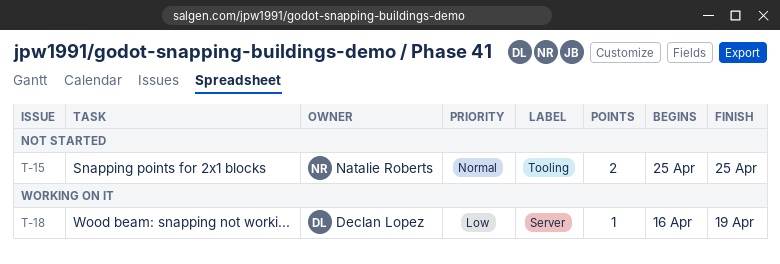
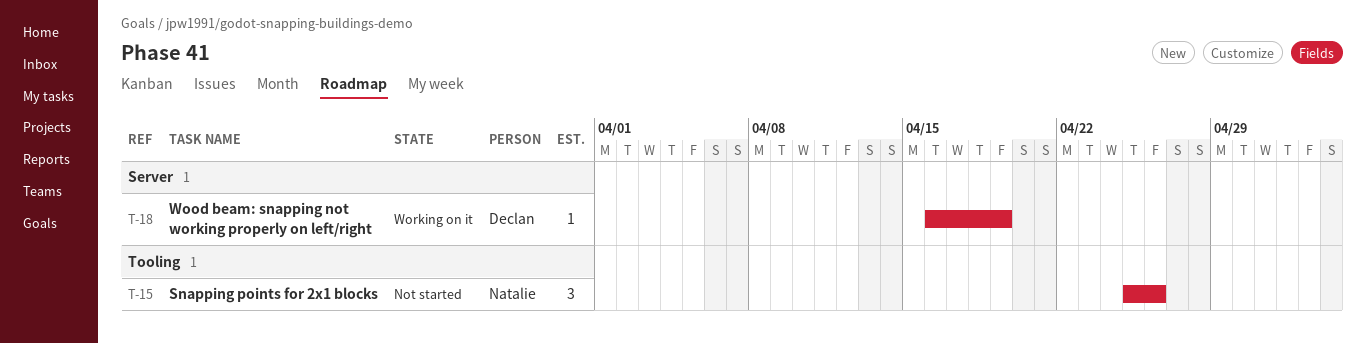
T-15, estimate: 2 -> 3
T-15, due: Apr 25 -> Apr 26

